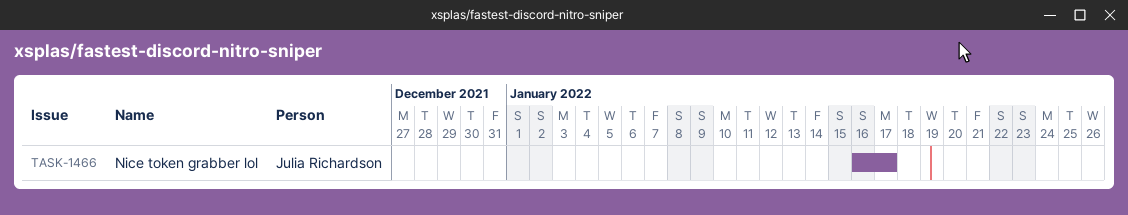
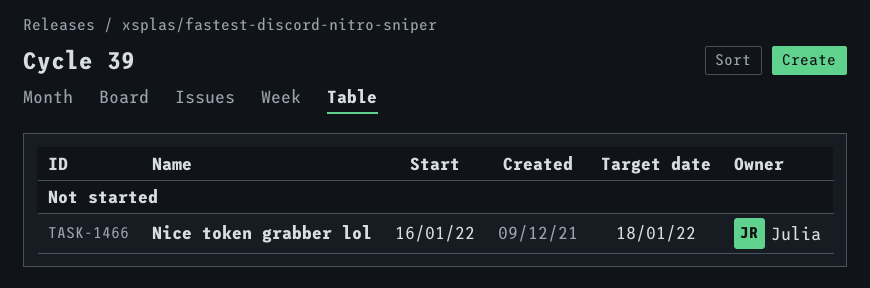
TASK-1466, due: Jan 17 -> Jan 18

